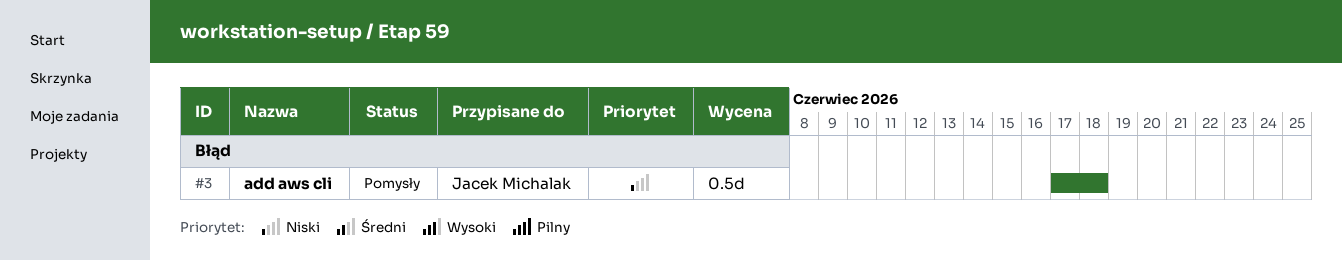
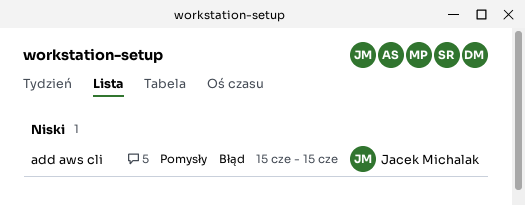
add aws cli, start: Jun 17 -> Jun 15
add aws cli, due: Jun 18 -> Jun 15

